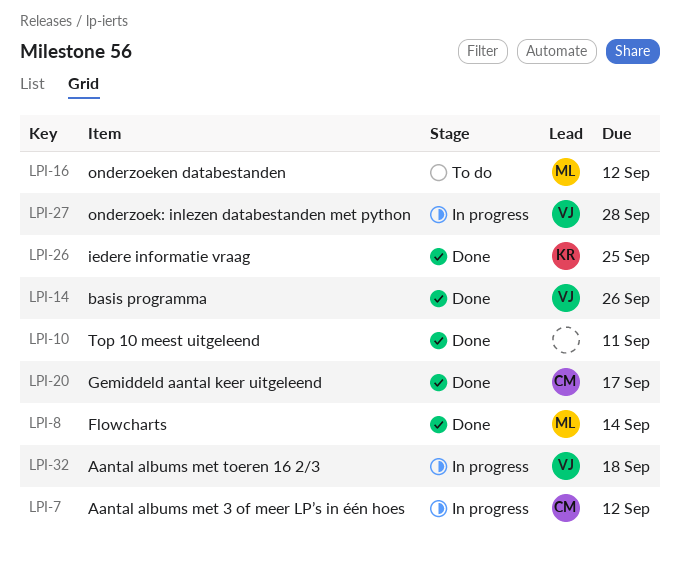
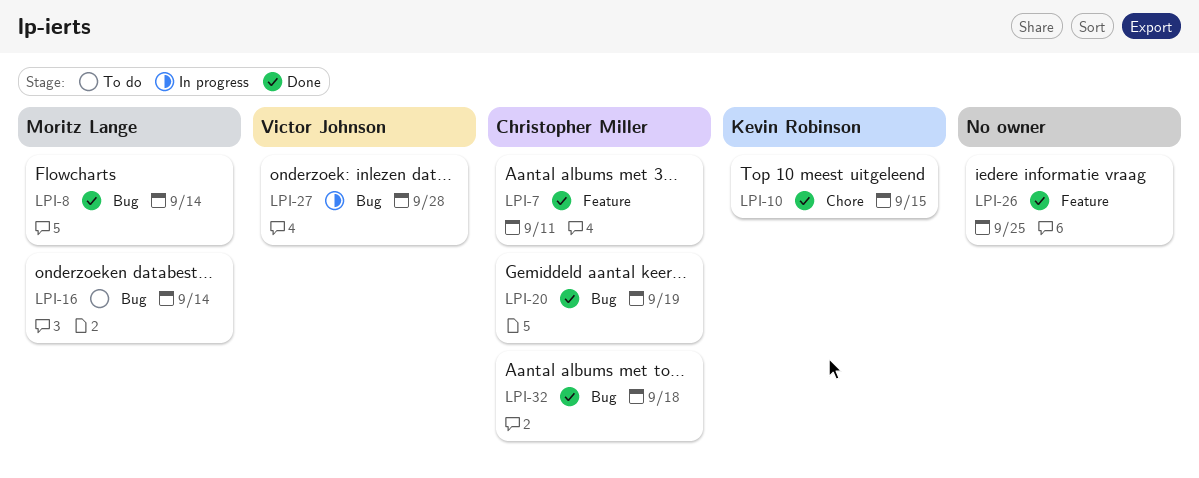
LPI-7, status: In progress -> Done
LPI-7, due: Sep 12 -> Sep 11
LPI-10, owner: none -> Kevin Robinson
LPI-10, due: Sep 11 -> Sep 15
LPI-14: present -> none
LPI-16, due: Sep 12 -> Sep 14
LPI-20, due: Sep 17 -> Sep 19
LPI-26, owner: Kevin Robinson -> none
LPI-32, status: In progress -> Done
LPI-32, owner: Victor Johnson -> Christopher Miller

